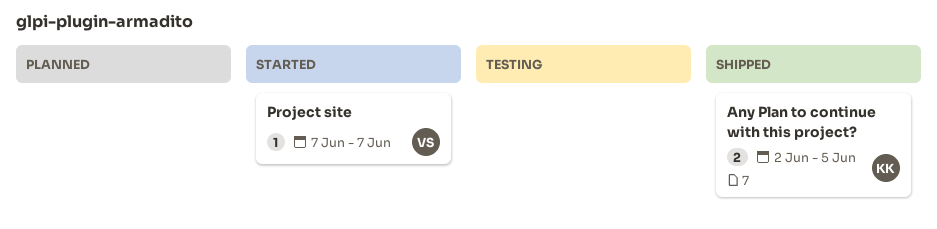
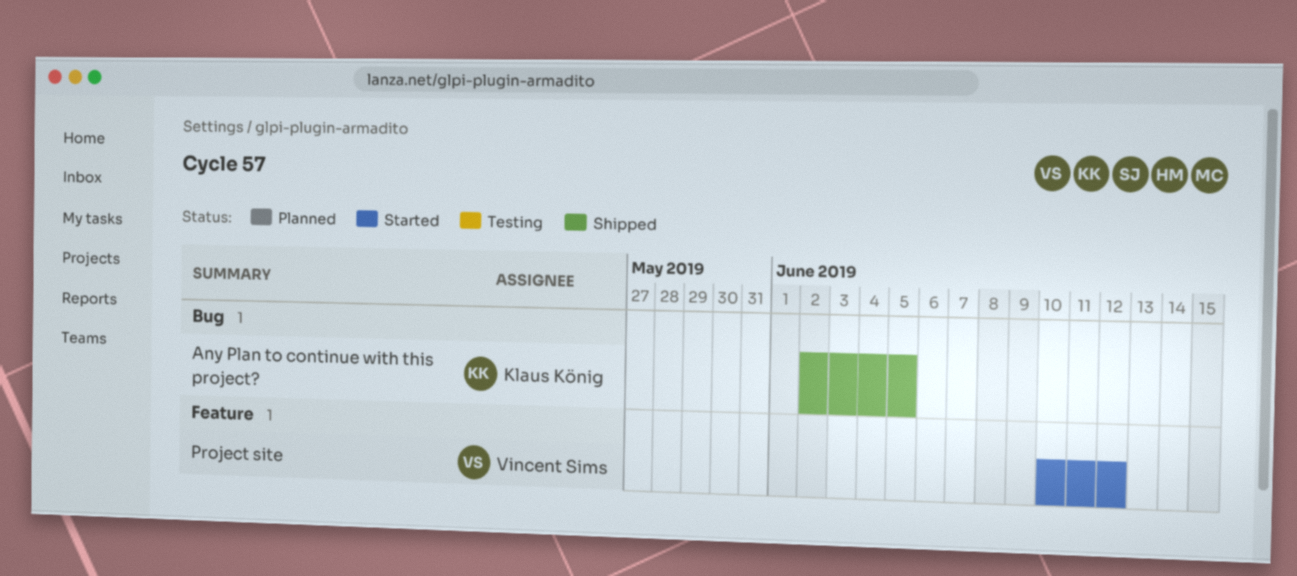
Project site, start: Jun 7 -> Jun 10
Project site, due: Jun 7 -> Jun 12

